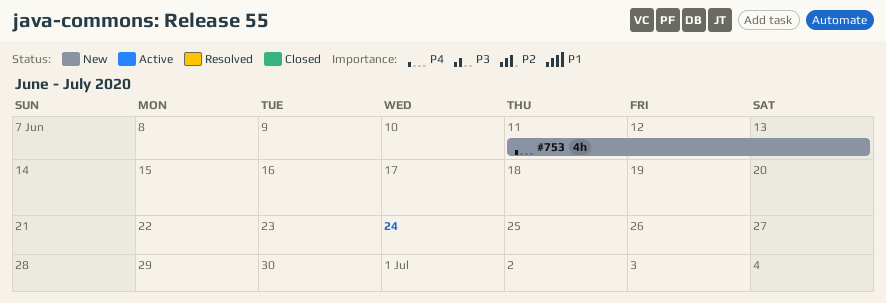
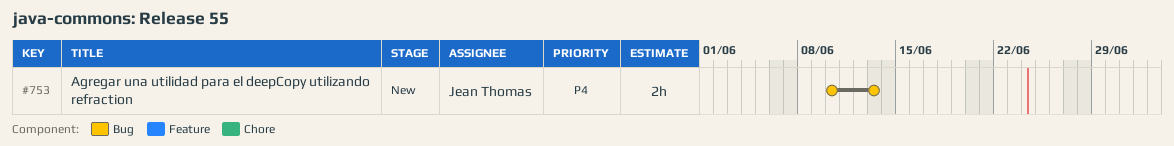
#753, estimate: 4h -> 2h
#753, start: Jun 11 -> Jun 10

